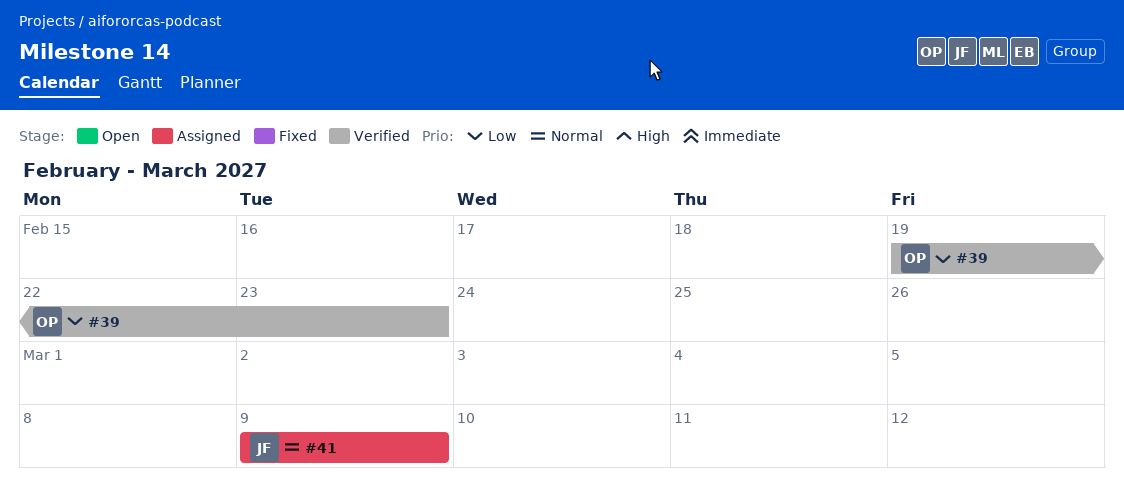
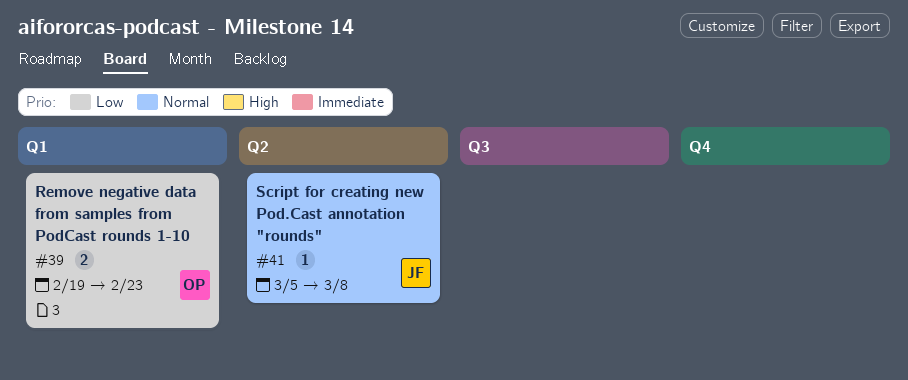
#41, start: Mar 9 -> Mar 5
#41, due: Mar 9 -> Mar 8

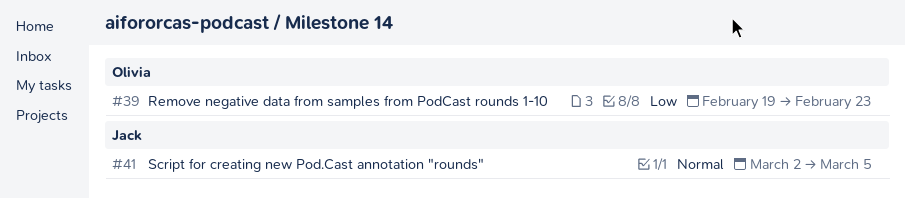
#41, start: Mar 5 -> Mar 2
#41, due: Mar 8 -> Mar 5

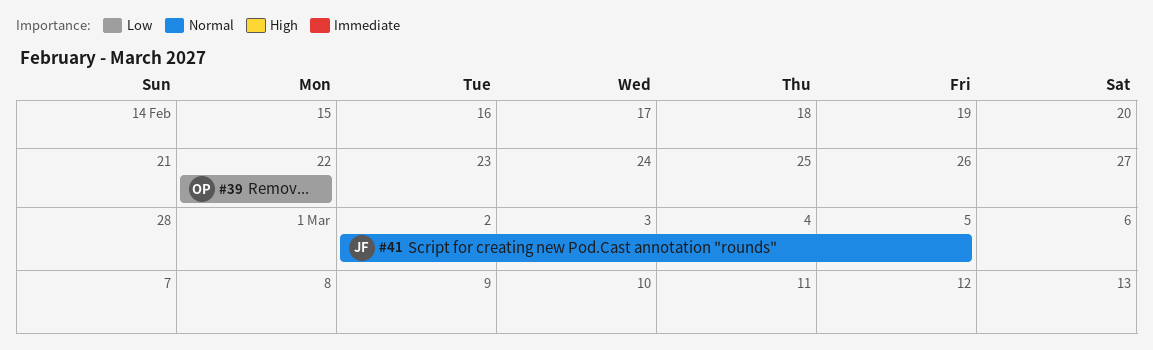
#39, start: Feb 19 -> Feb 22
#39, due: Feb 23 -> Feb 22

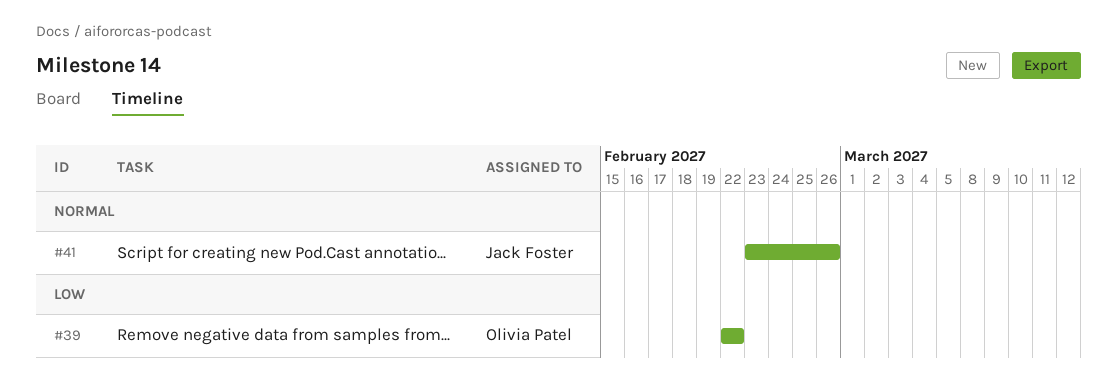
#41, start: Mar 2 -> Feb 23
#41, due: Mar 5 -> Feb 26

